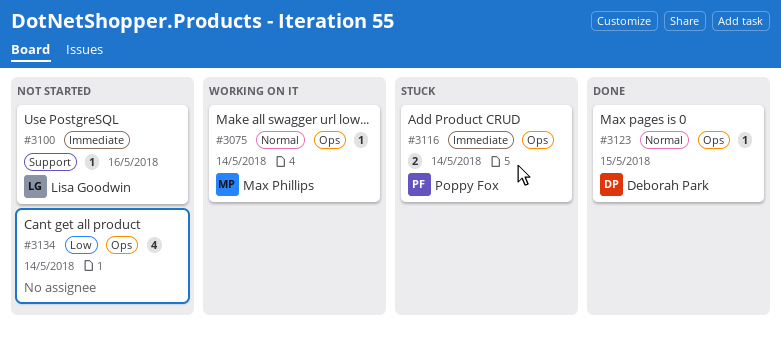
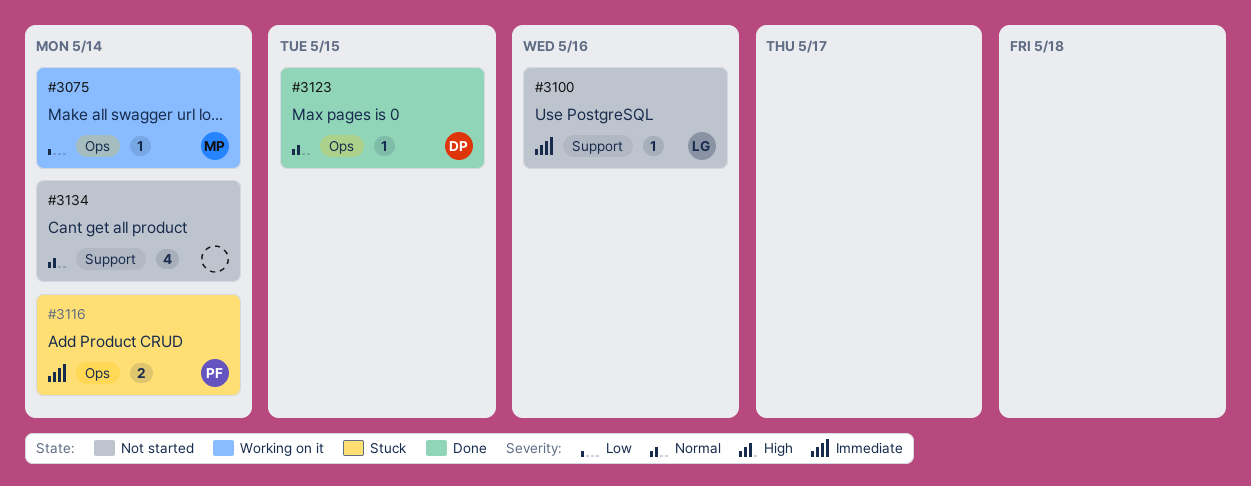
#3075, priority: Normal -> Low
#3134, priority: Low -> Normal
#3134, label: Ops -> Support

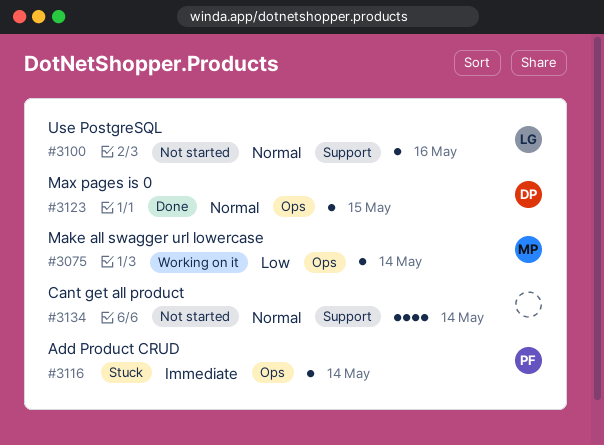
#3100, priority: Immediate -> Normal
#3116, estimate: 2 -> 1

